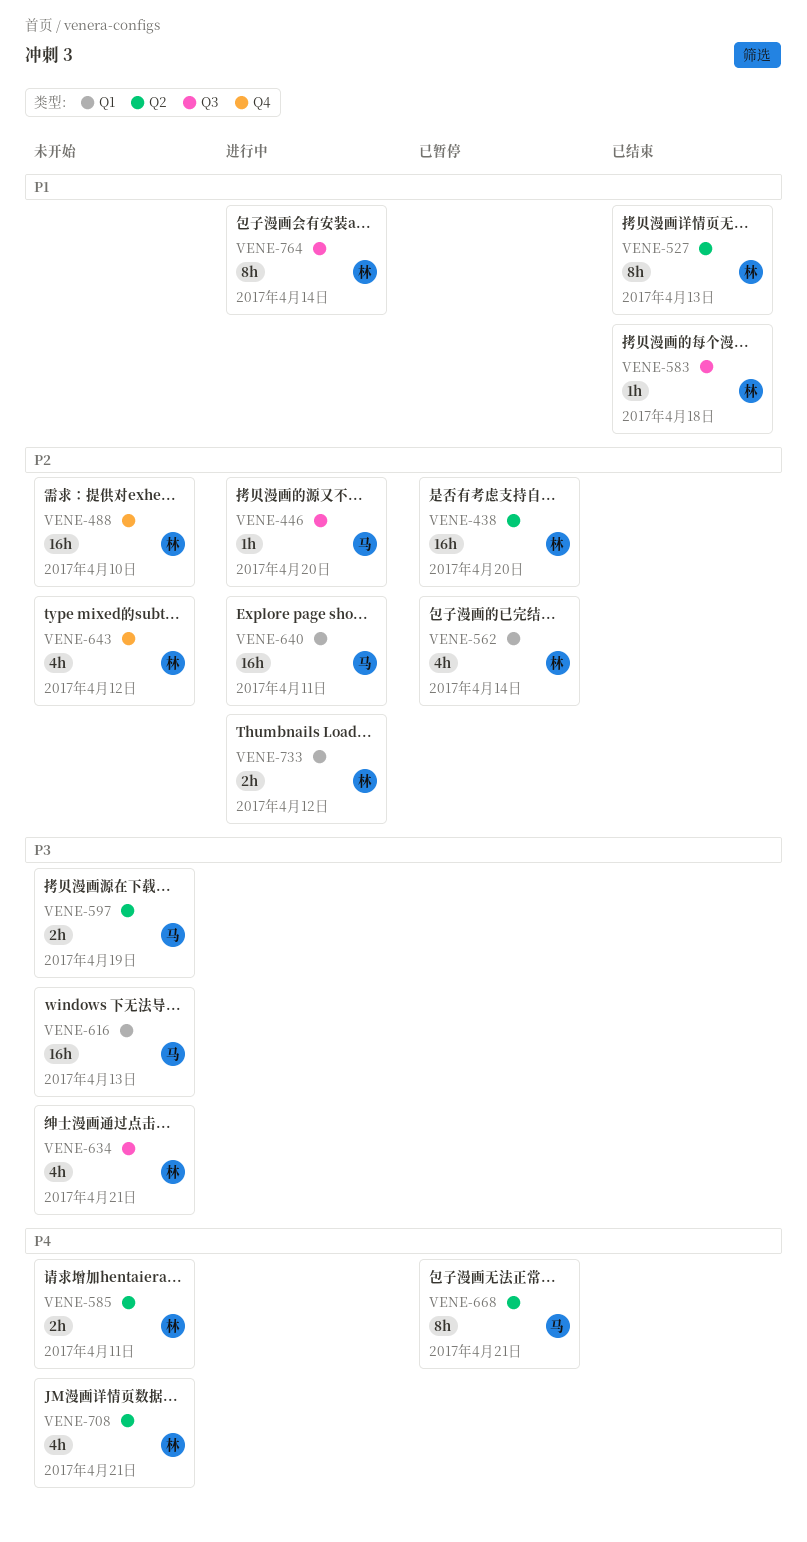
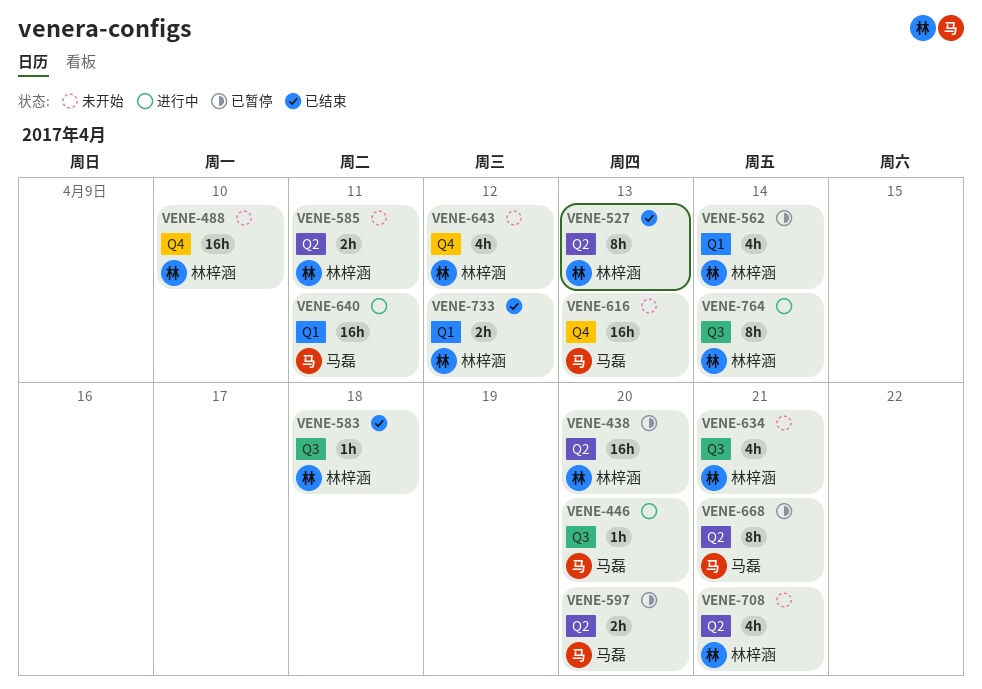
VENE-597, status: 未开始 -> 已暂停
VENE-597, due: Apr 19 -> Apr 20
VENE-616, label: Q1 -> Q4
VENE-733, status: 进行中 -> 已结束

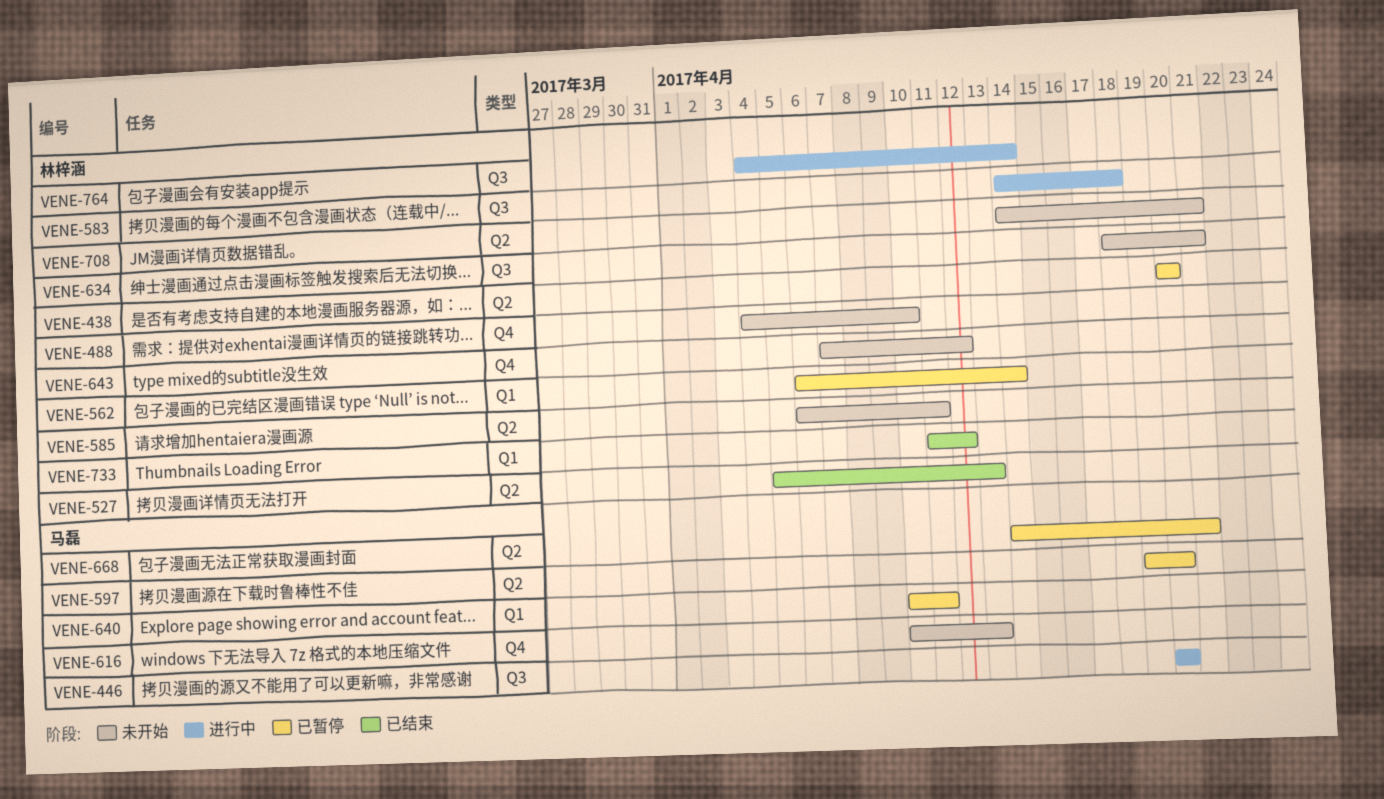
VENE-583, status: 已结束 -> 进行中
VENE-640, status: 进行中 -> 已暂停

